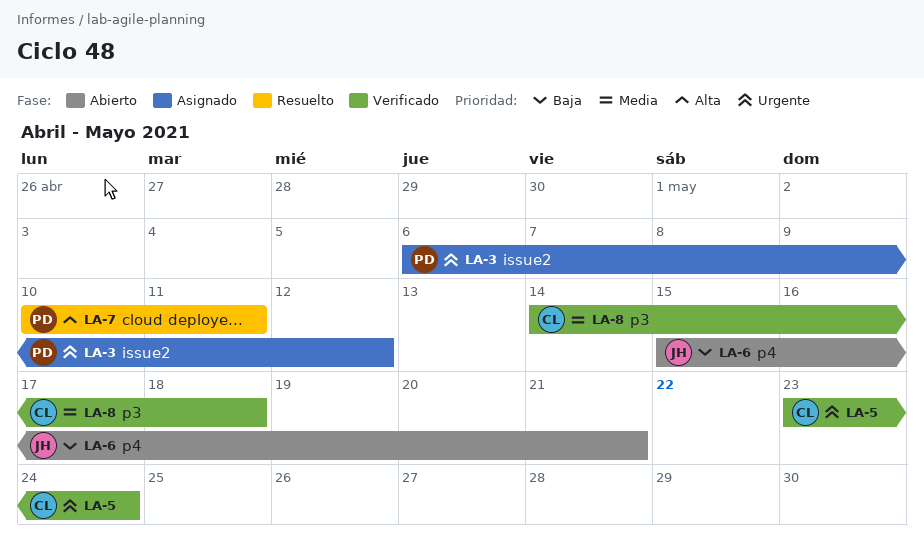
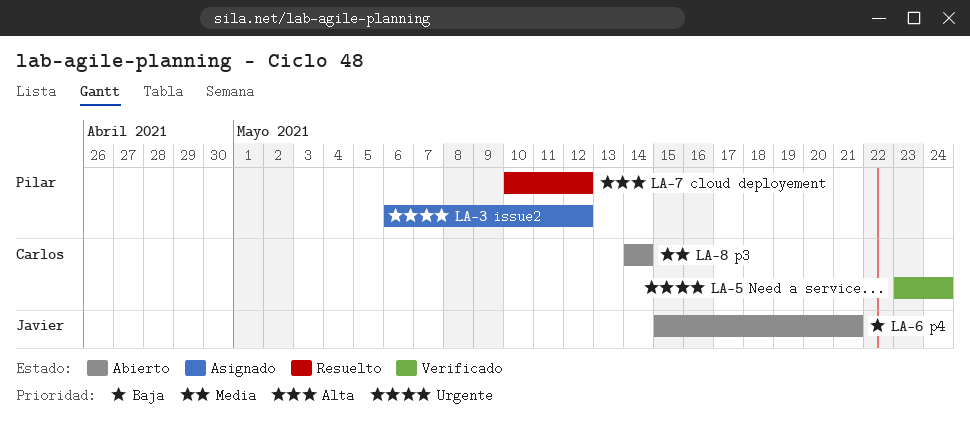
LA-7, due: May 11 -> May 12
LA-8, status: Verificado -> Abierto
LA-8, due: May 18 -> May 14

